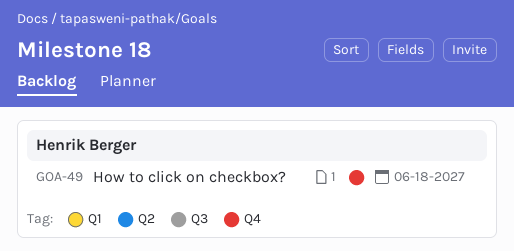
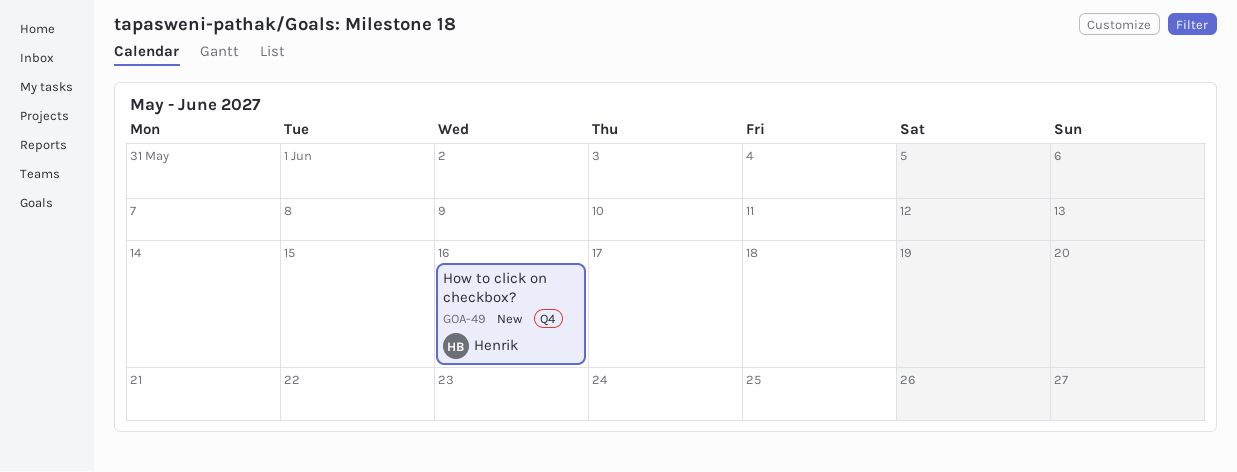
GOA-49, due: Jun 18 -> Jun 16

